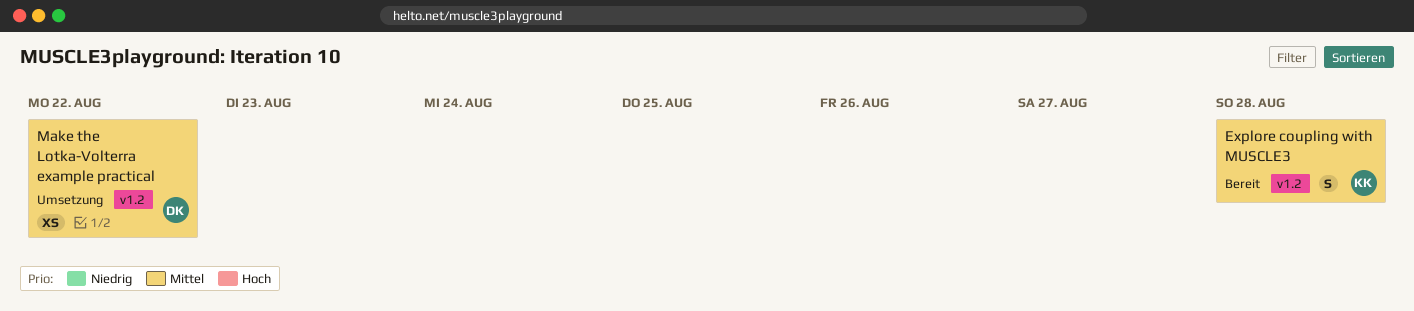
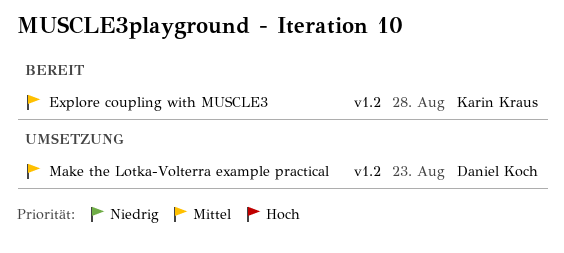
Make the Lotka-Volterra example practical, due: Aug 22 -> Aug 23

